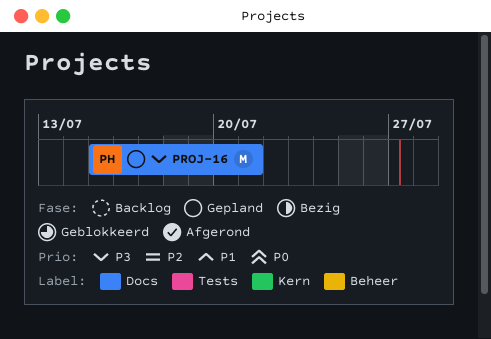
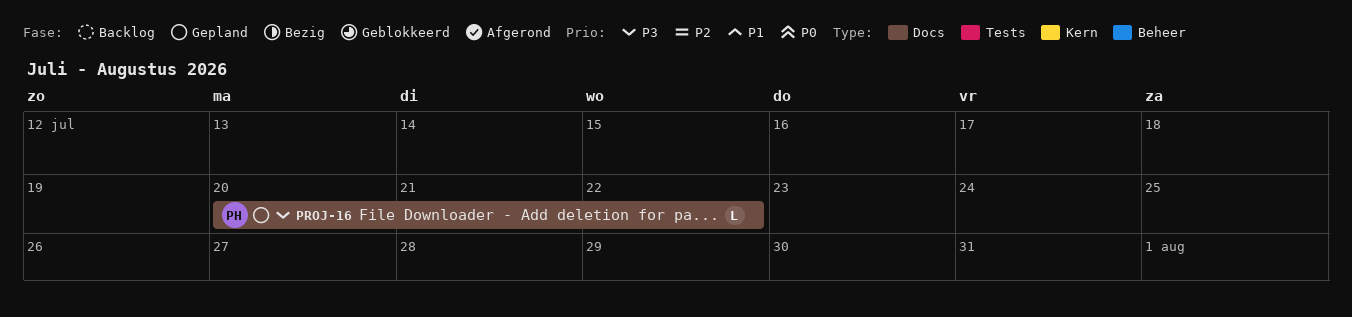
PROJ-16, estimate: M -> L
PROJ-16, start: Jul 15 -> Jul 20
PROJ-16, due: Jul 21 -> Jul 22

